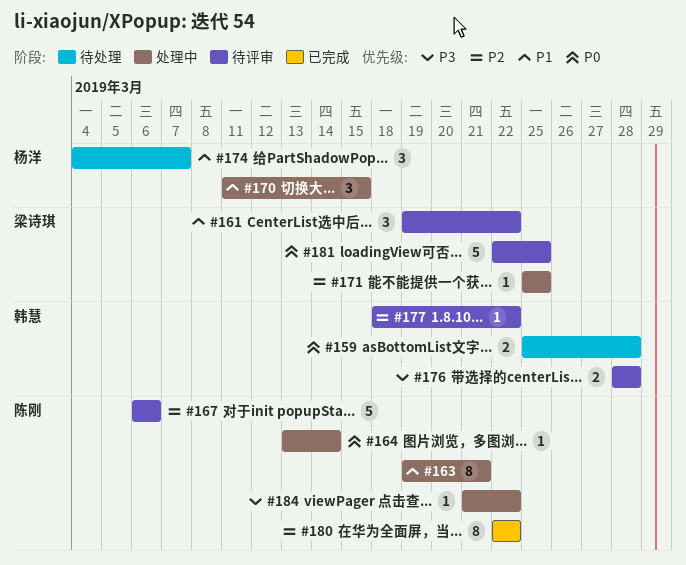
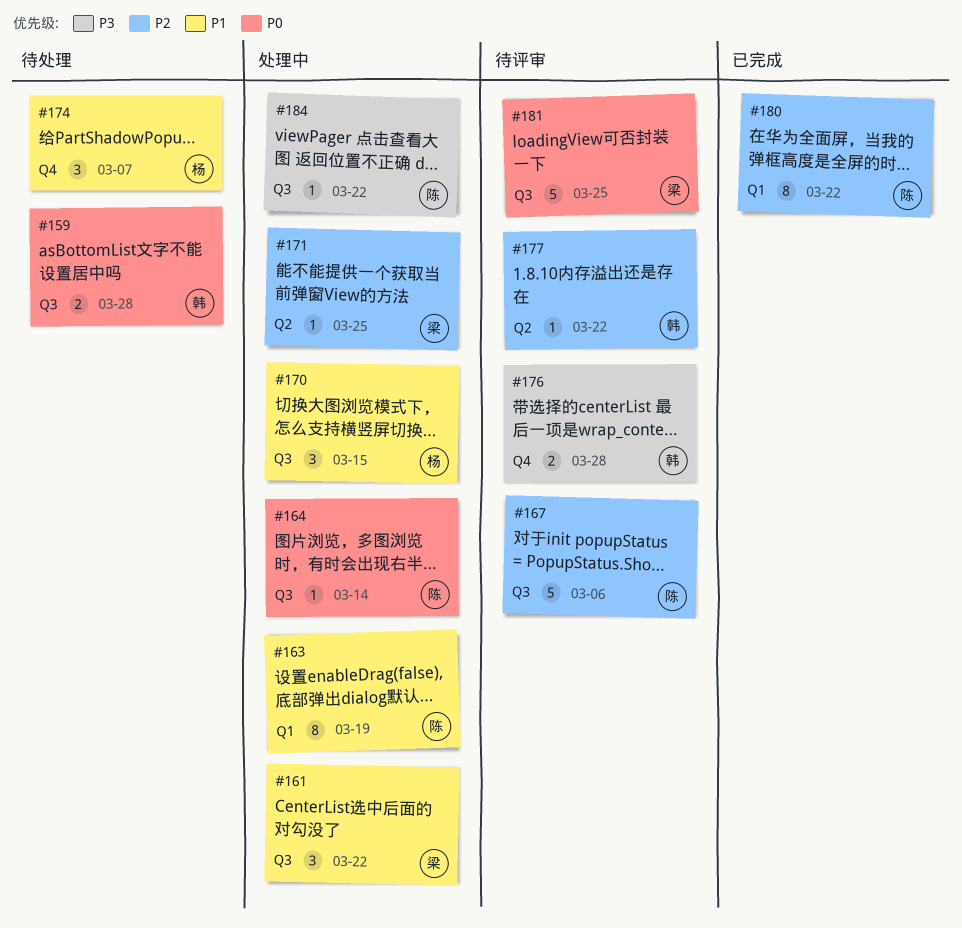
#161, status: 待评审 -> 处理中
#163, due: Mar 21 -> Mar 19

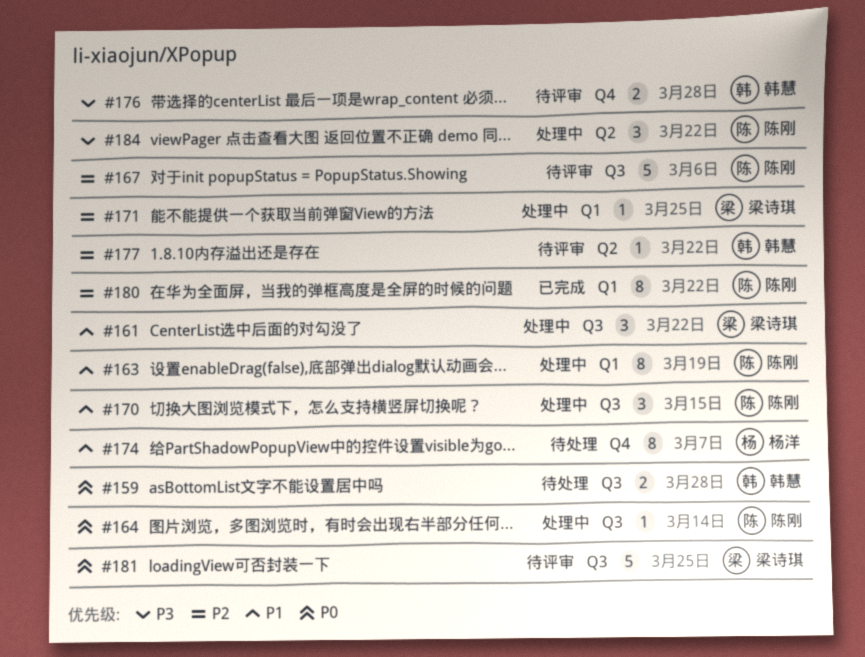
#170, owner: 杨洋 -> 陈刚
#171, label: Q2 -> Q1
#174, estimate: 3 -> 8
#184, label: Q3 -> Q2
#184, estimate: 1 -> 3

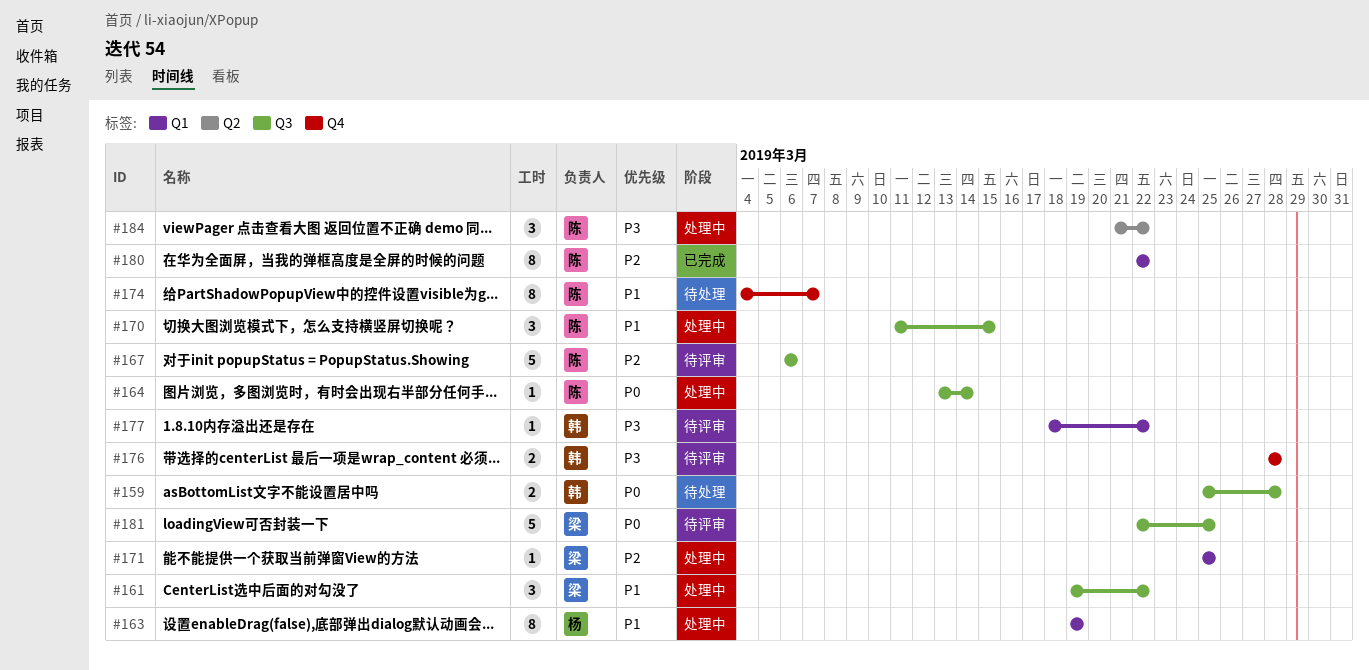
#163, owner: 陈刚 -> 杨洋
#174, owner: 杨洋 -> 陈刚
#177, priority: P2 -> P3
#177, label: Q2 -> Q1

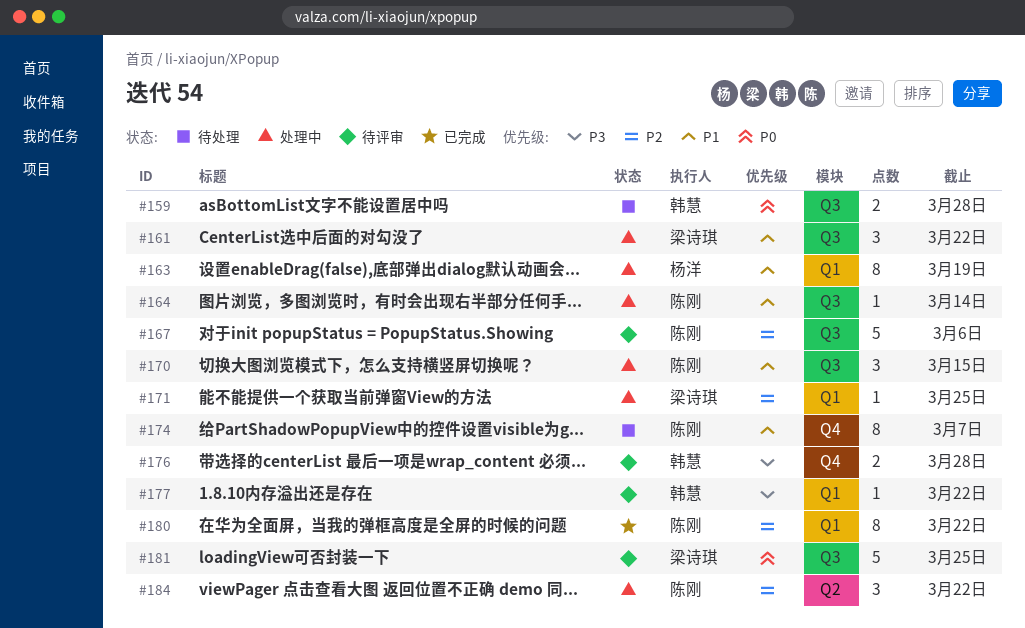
#164, priority: P0 -> P1
#184, priority: P3 -> P2

